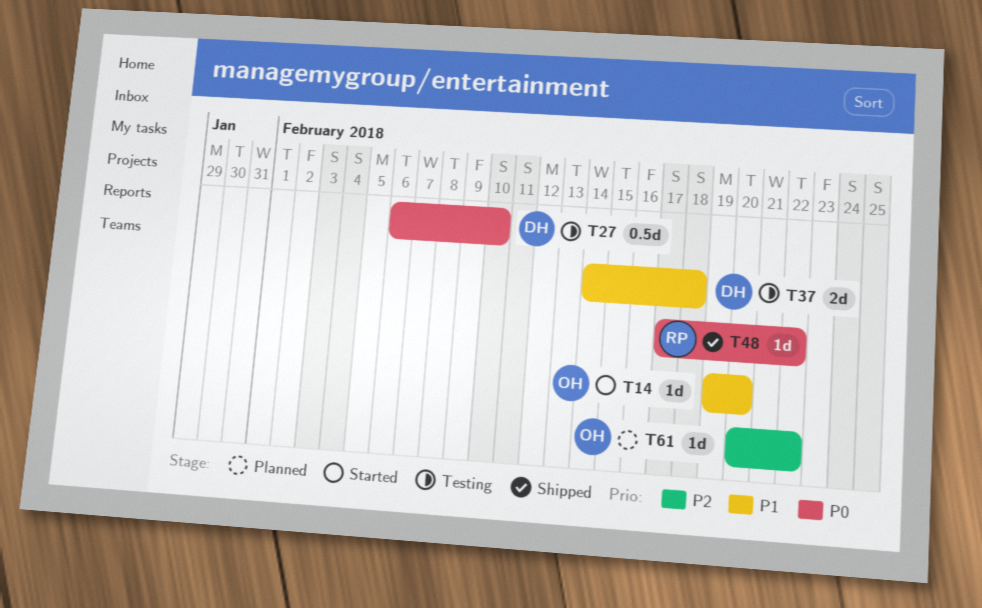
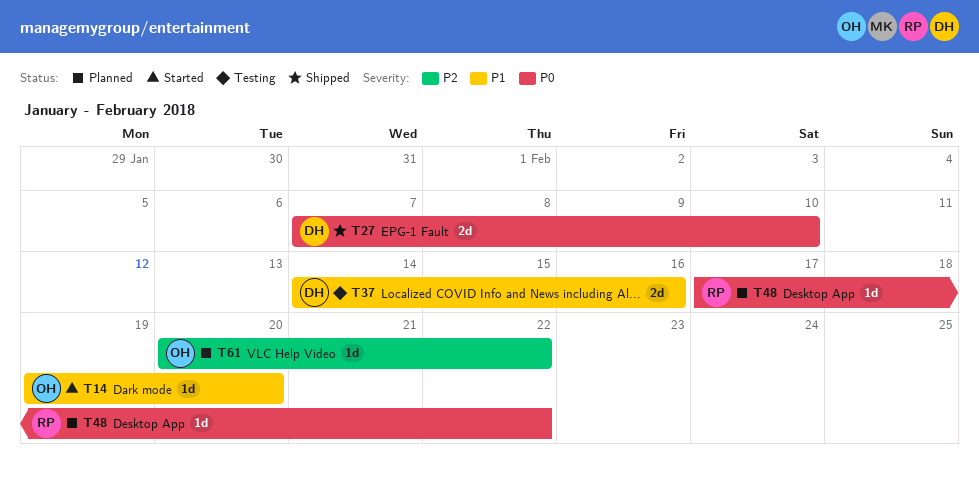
T27, status: Testing -> Shipped
T27, estimate: 0.5d -> 2d
T27, start: Feb 6 -> Feb 7
T37, due: Feb 18 -> Feb 16
T48, status: Shipped -> Planned

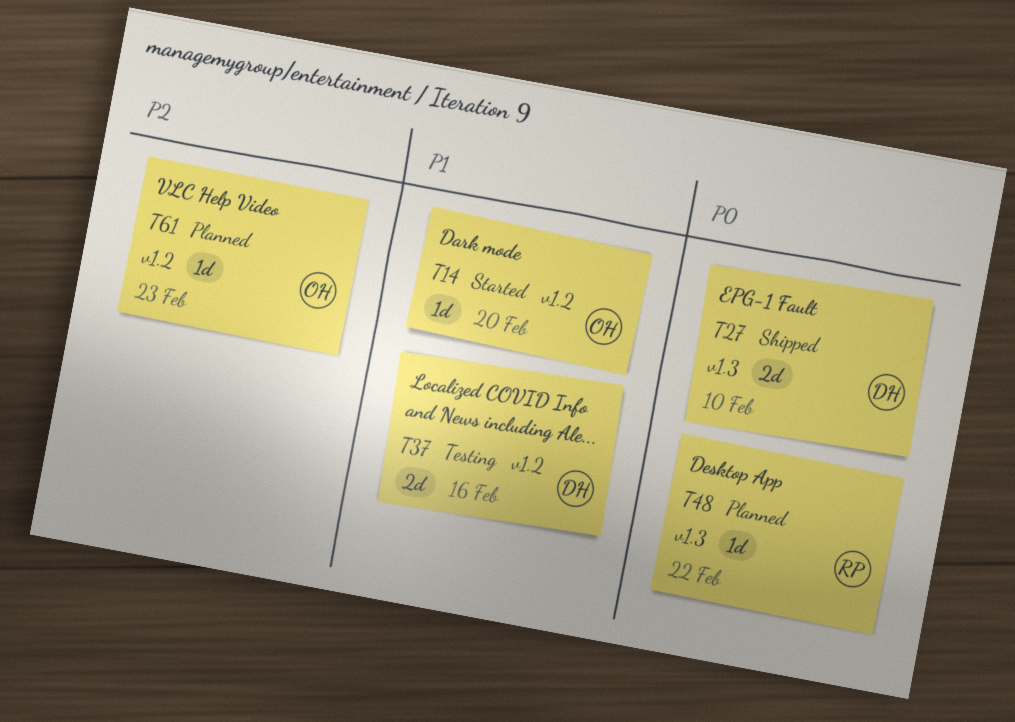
T61, due: Feb 22 -> Feb 23

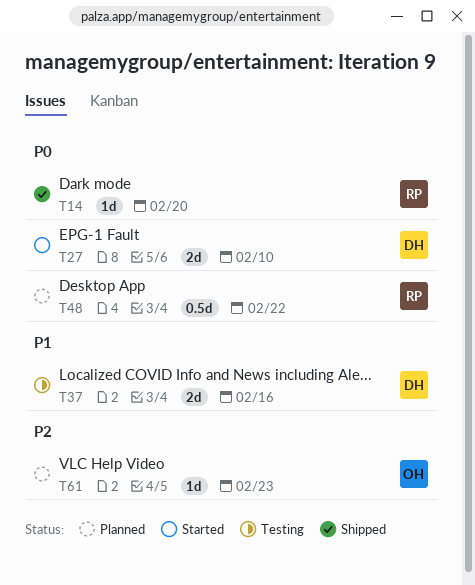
T14, status: Started -> Shipped
T14, owner: OH -> RP
T14, priority: P1 -> P0
T27, status: Shipped -> Started
T48, estimate: 1d -> 0.5d

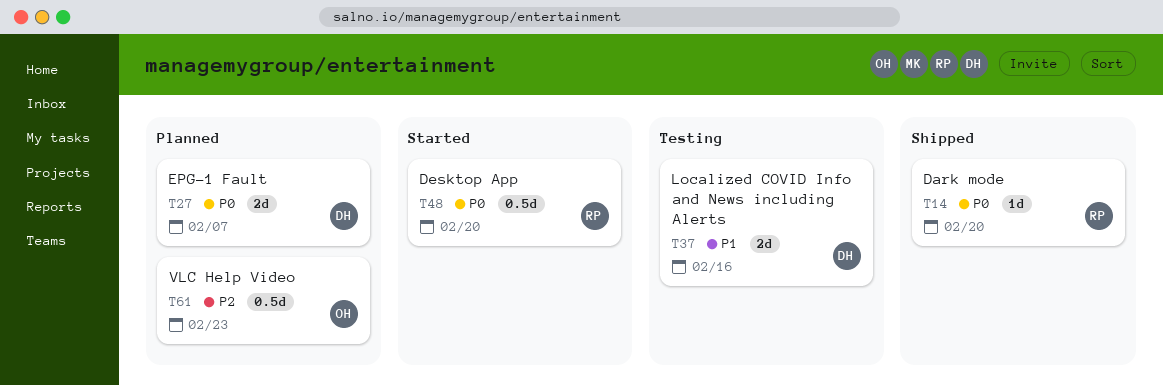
T27, status: Started -> Planned
T27, due: Feb 10 -> Feb 7
T48, status: Planned -> Started
T48, due: Feb 22 -> Feb 20
T61, estimate: 1d -> 0.5d

